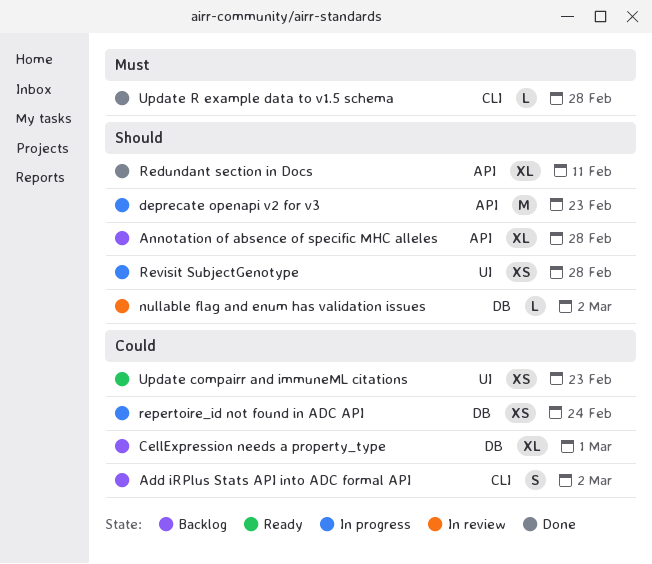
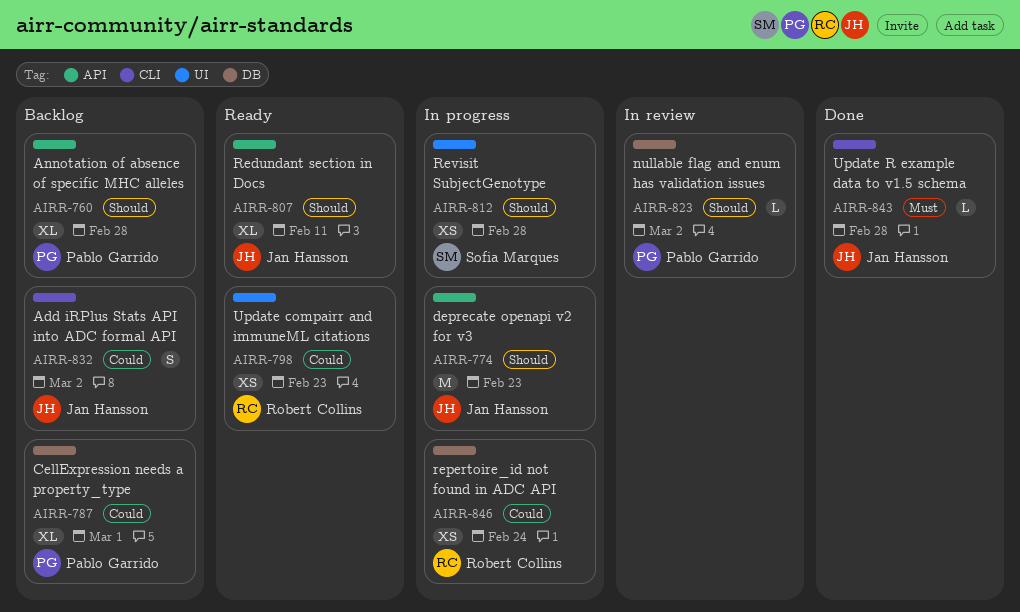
Redundant section in Docs, status: Done -> Ready

